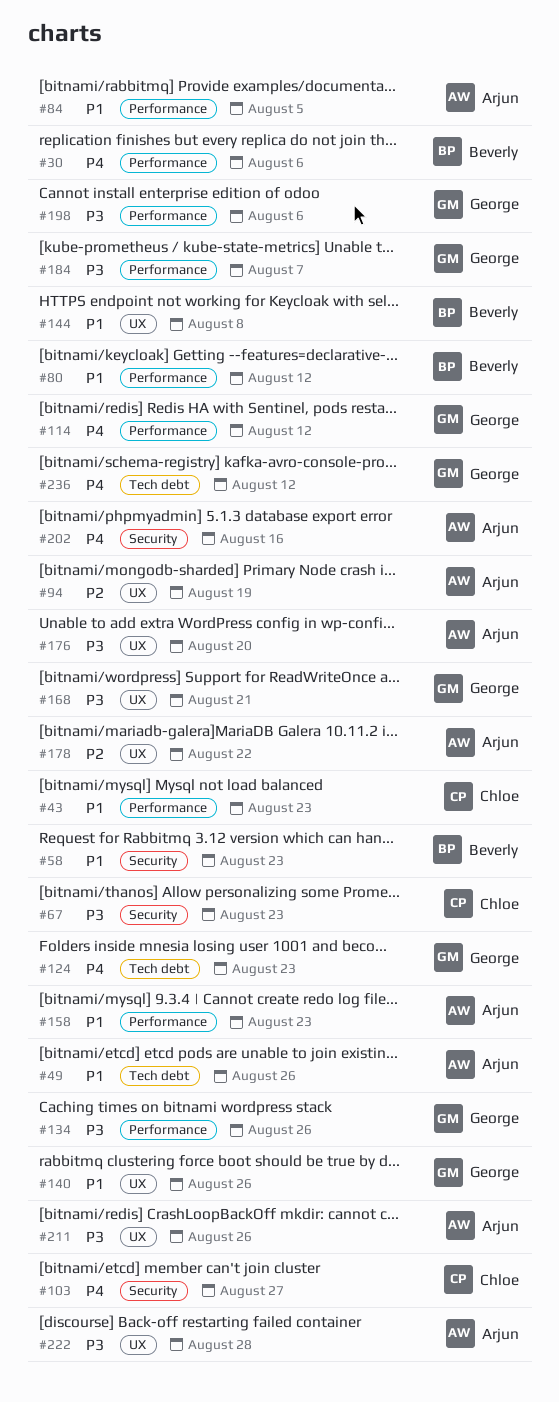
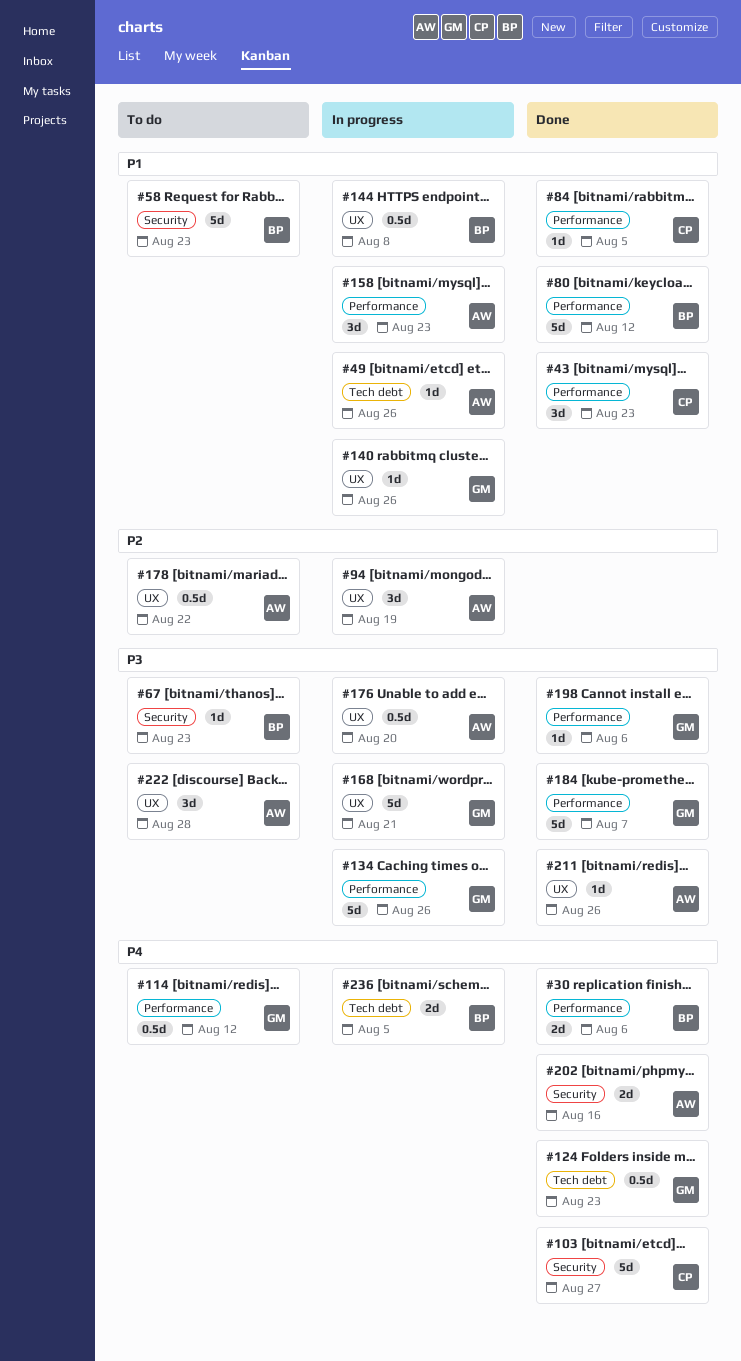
#67, owner: Chloe -> Beverly
#84, owner: Arjun -> Chloe
#236, owner: George -> Beverly
#236, due: Aug 12 -> Aug 5

